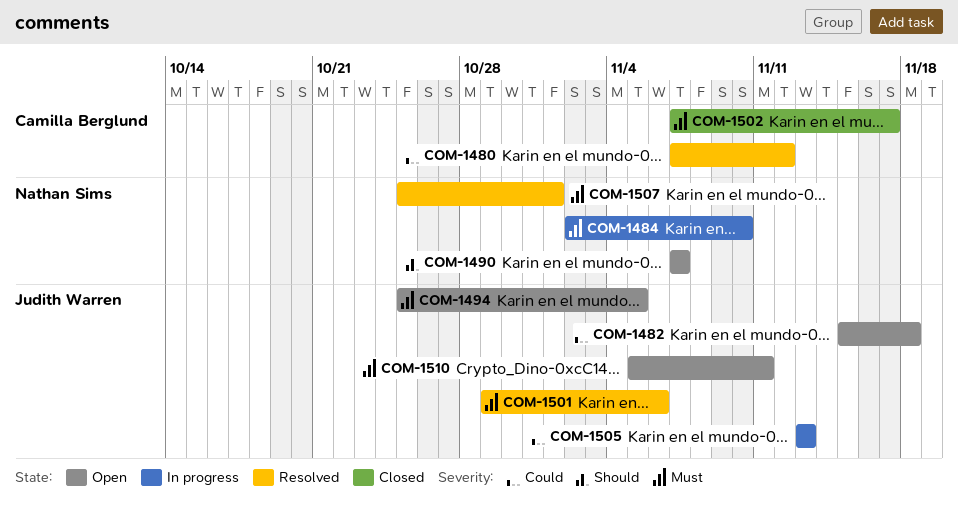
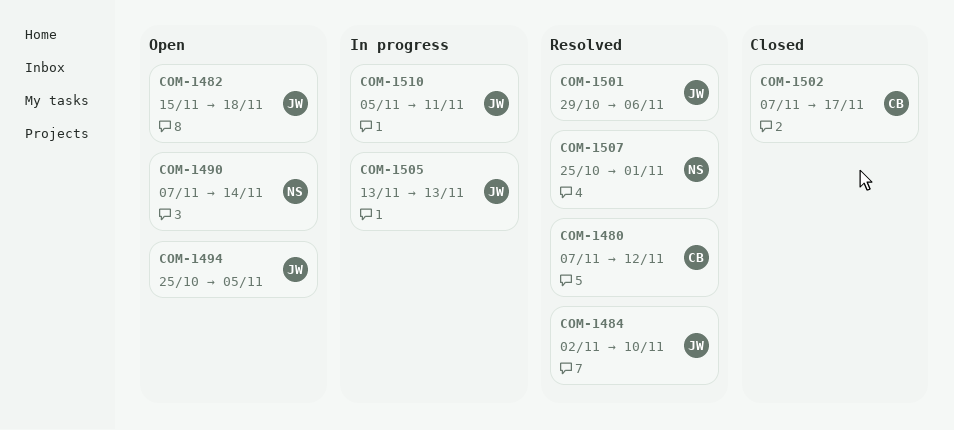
COM-1484, status: In progress -> Resolved
COM-1484, owner: Nathan Sims -> Judith Warren
COM-1490, due: Nov 7 -> Nov 14
COM-1510, status: Open -> In progress

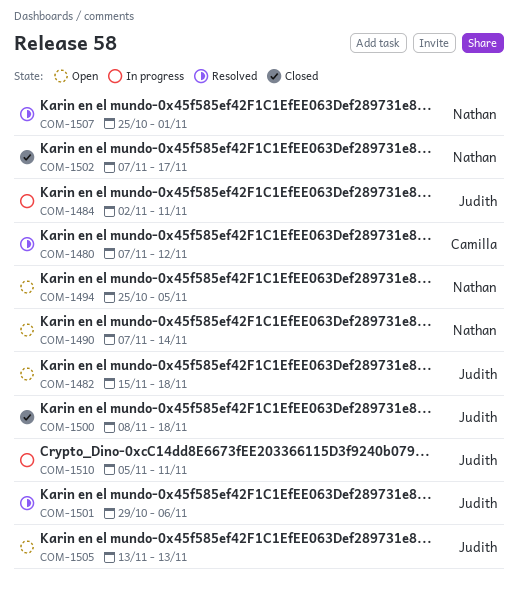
COM-1484, status: Resolved -> In progress
COM-1484, due: Nov 10 -> Nov 11
COM-1494, owner: Judith -> Nathan
COM-1500: none -> present
COM-1502, owner: Camilla -> Nathan
COM-1505, status: In progress -> Open

